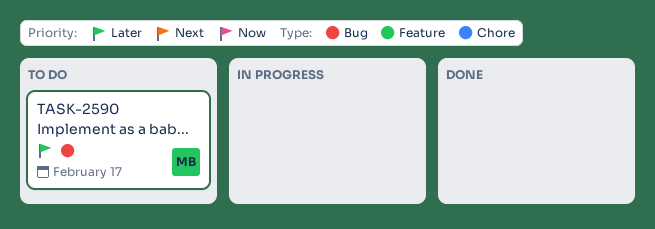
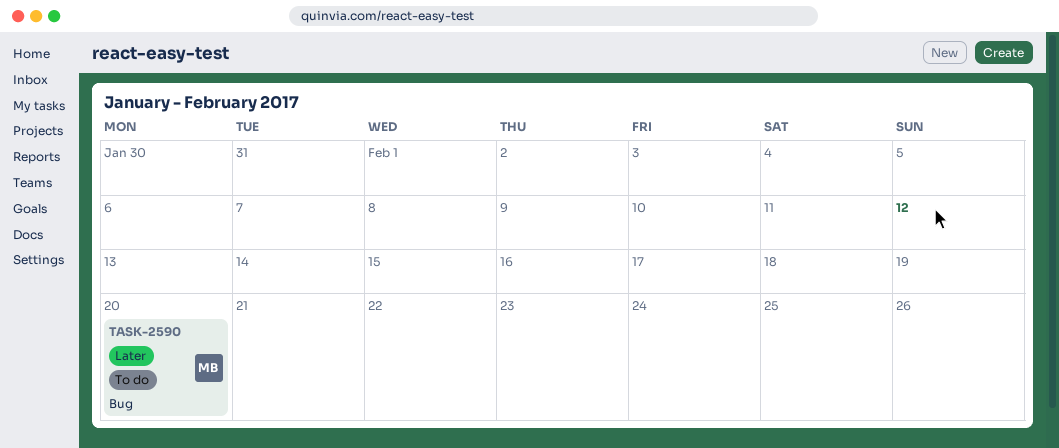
TASK-2590, due: Feb 17 -> Feb 20

